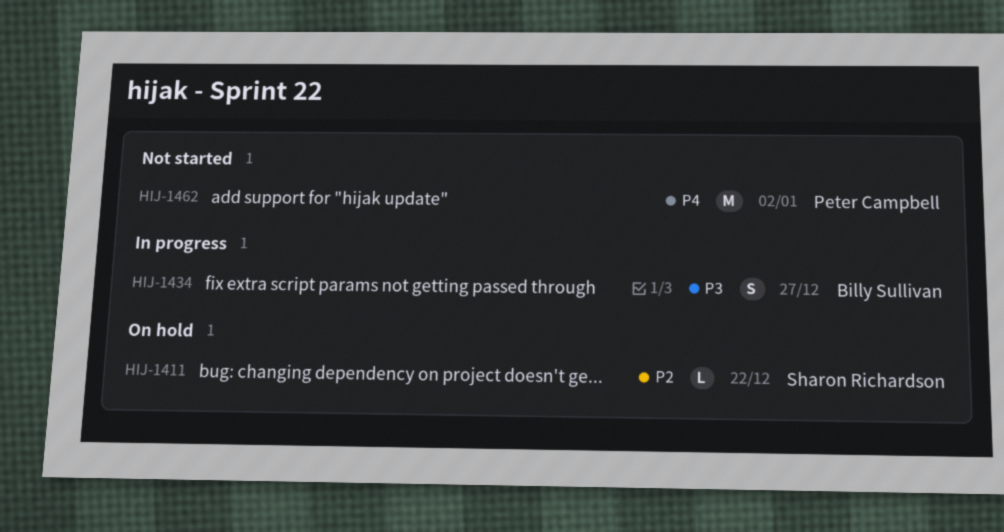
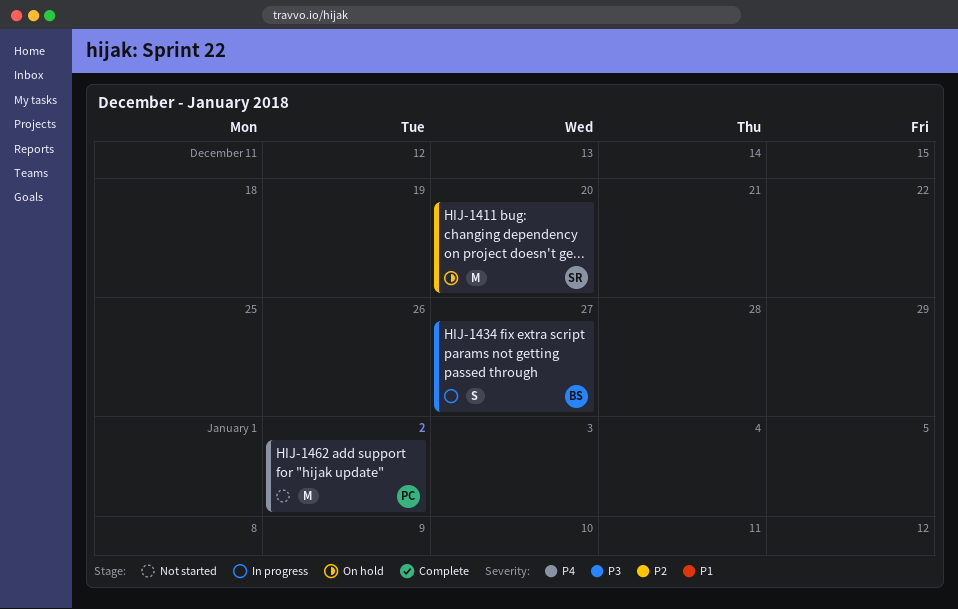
HIJ-1411, estimate: L -> M
HIJ-1411, due: Dec 22 -> Dec 20

